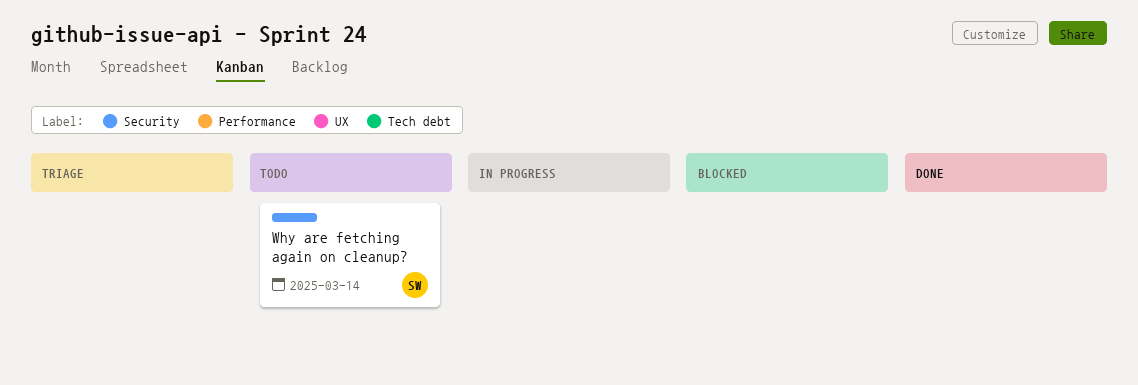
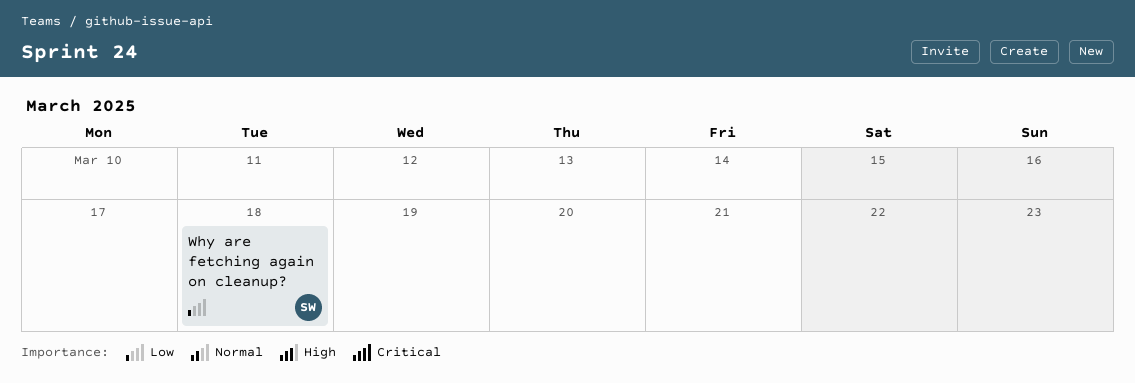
Why are fetching again on cleanup?, due: Mar 14 -> Mar 18

